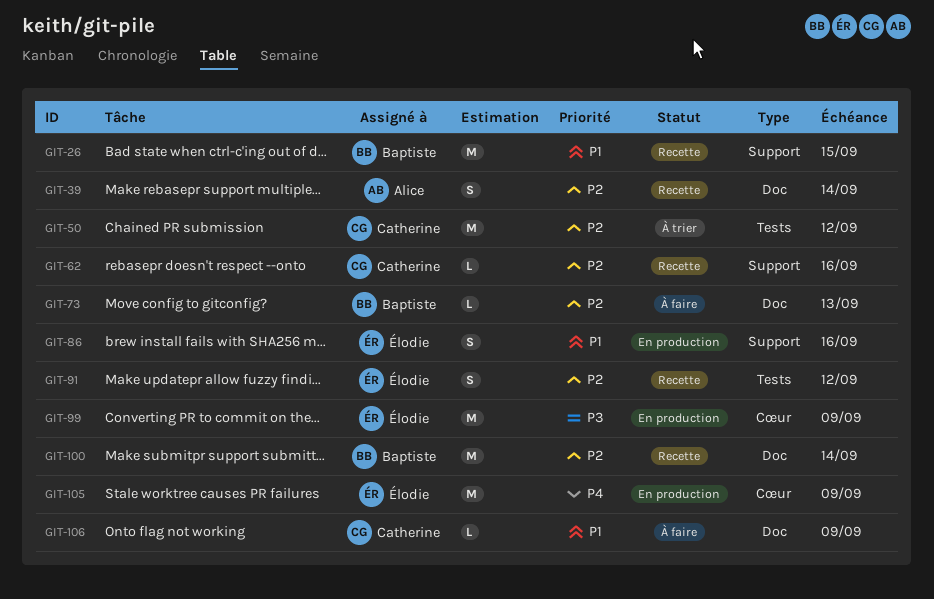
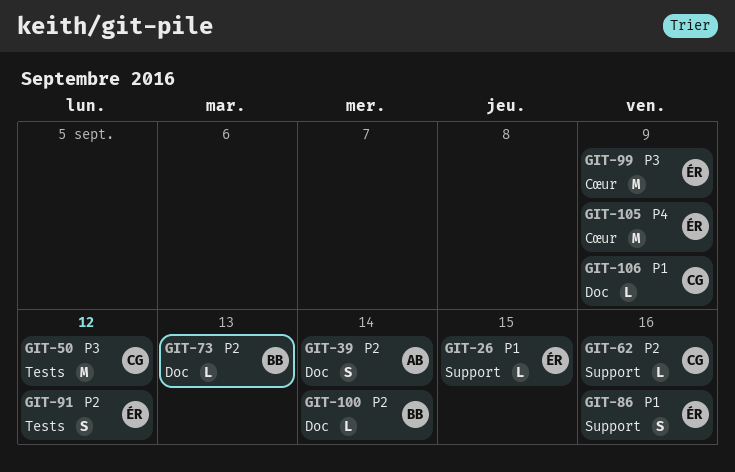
GIT-26, owner: Baptiste -> Élodie
GIT-26, estimate: M -> L
GIT-50, priority: P2 -> P3
GIT-100, estimate: M -> L

